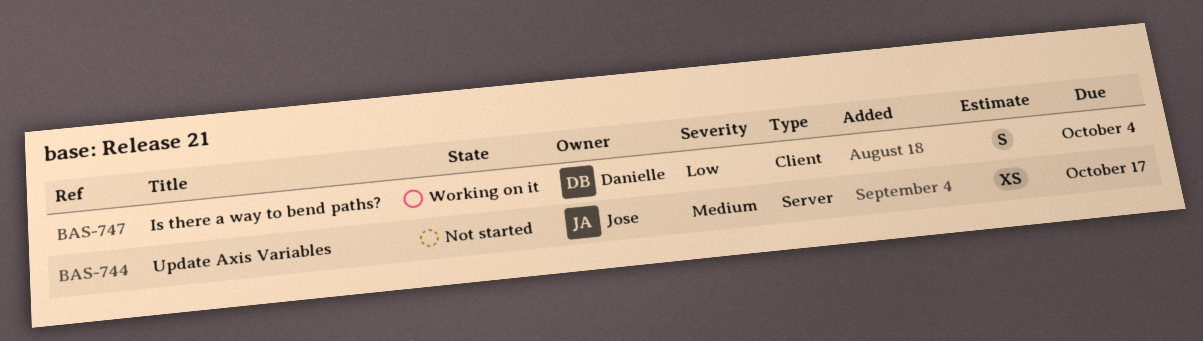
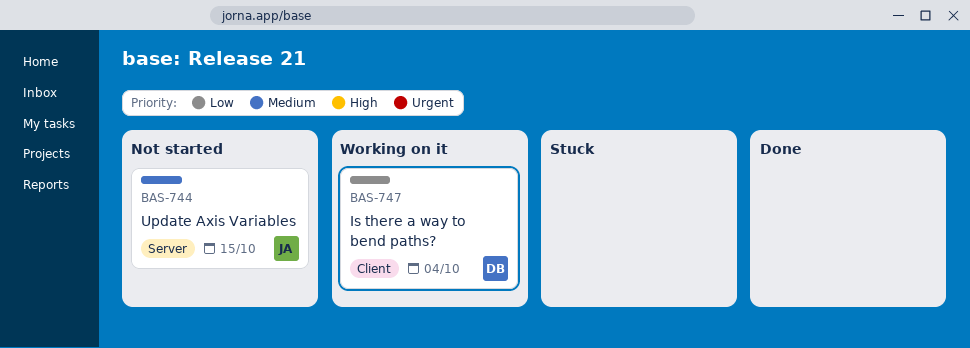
BAS-744, due: Oct 17 -> Oct 15

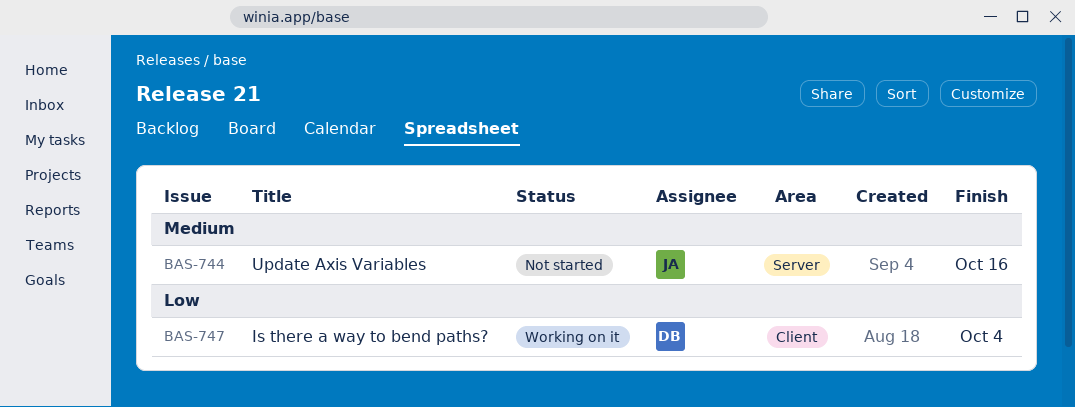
BAS-744, due: Oct 15 -> Oct 16

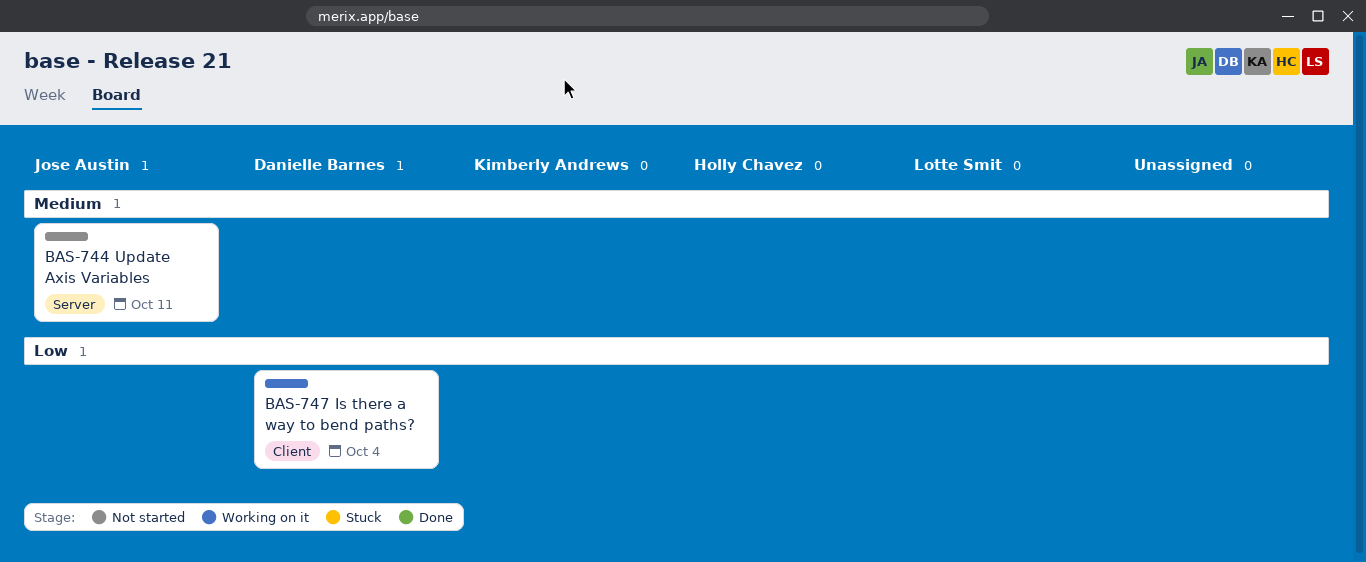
BAS-744, due: Oct 16 -> Oct 11

